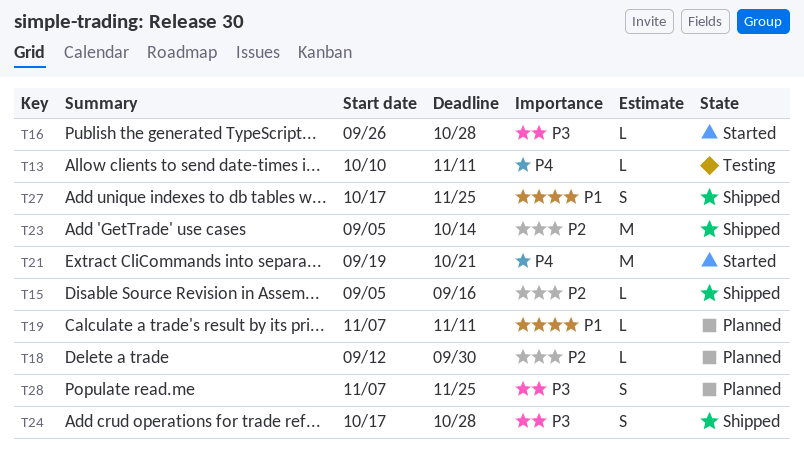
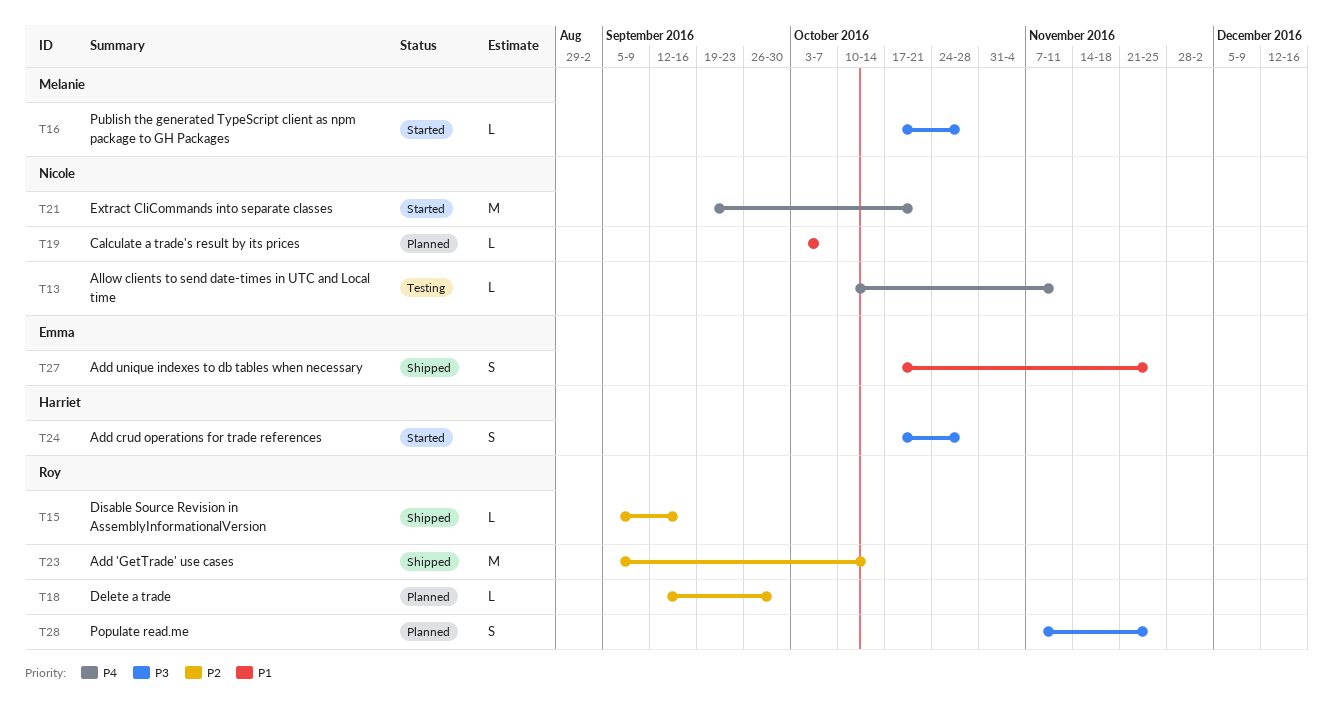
T16, start: Sep 26 -> Oct 17
T19, start: Nov 7 -> Oct 3
T19, due: Nov 11 -> Oct 7
T24, status: Shipped -> Started

